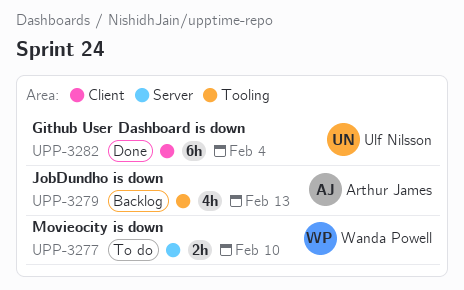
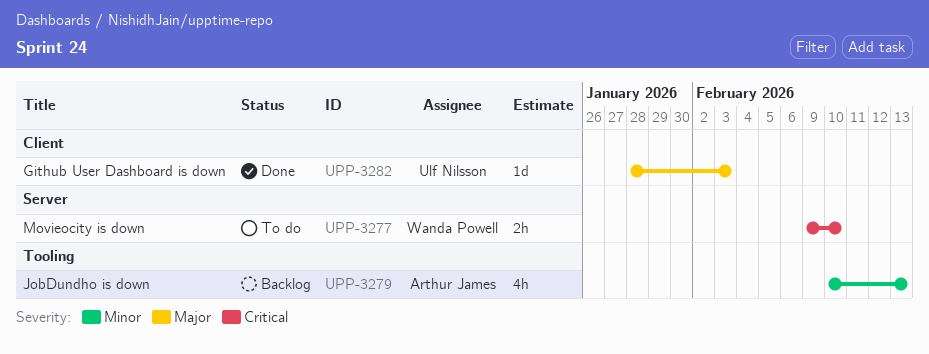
UPP-3282, estimate: 6h -> 1d
UPP-3282, due: Feb 4 -> Feb 3

